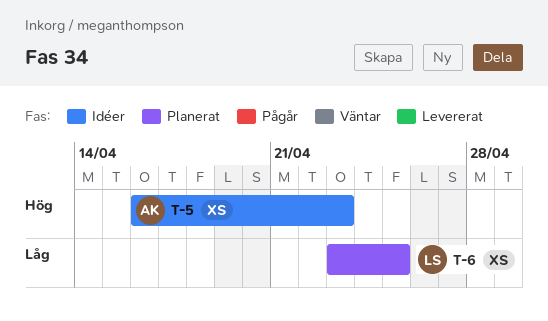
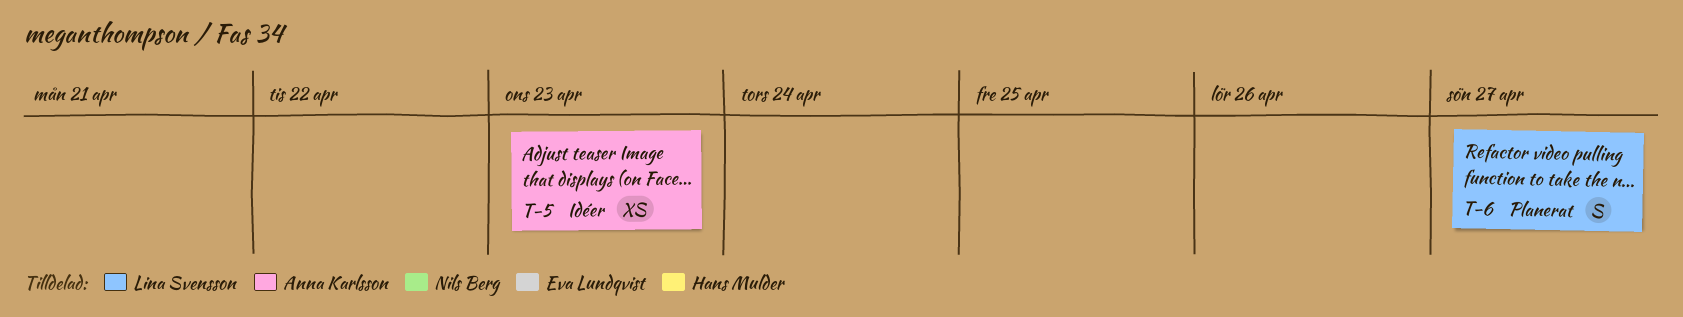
T-6, estimate: XS -> S
T-6, due: Apr 25 -> Apr 27

